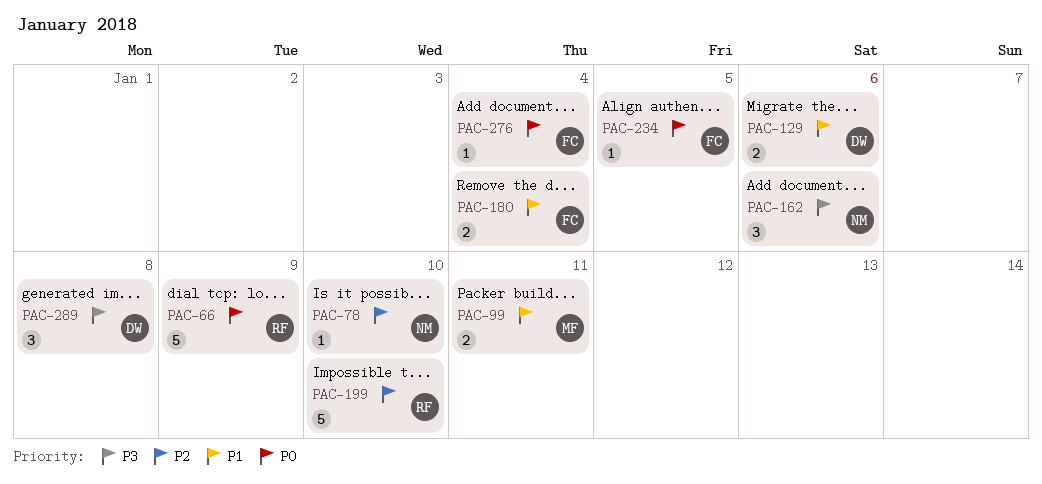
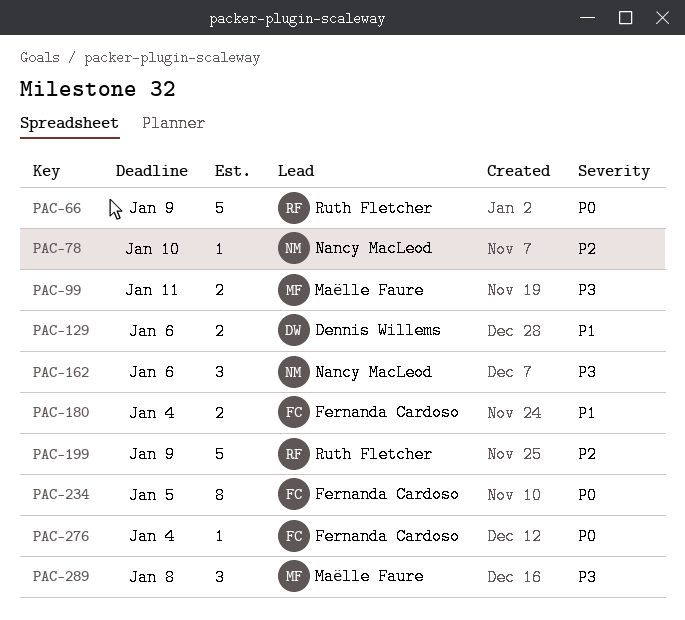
PAC-99, priority: P1 -> P3
PAC-199, due: Jan 10 -> Jan 9
PAC-234, estimate: 1 -> 8
PAC-289, owner: Dennis Willems -> Maëlle Faure

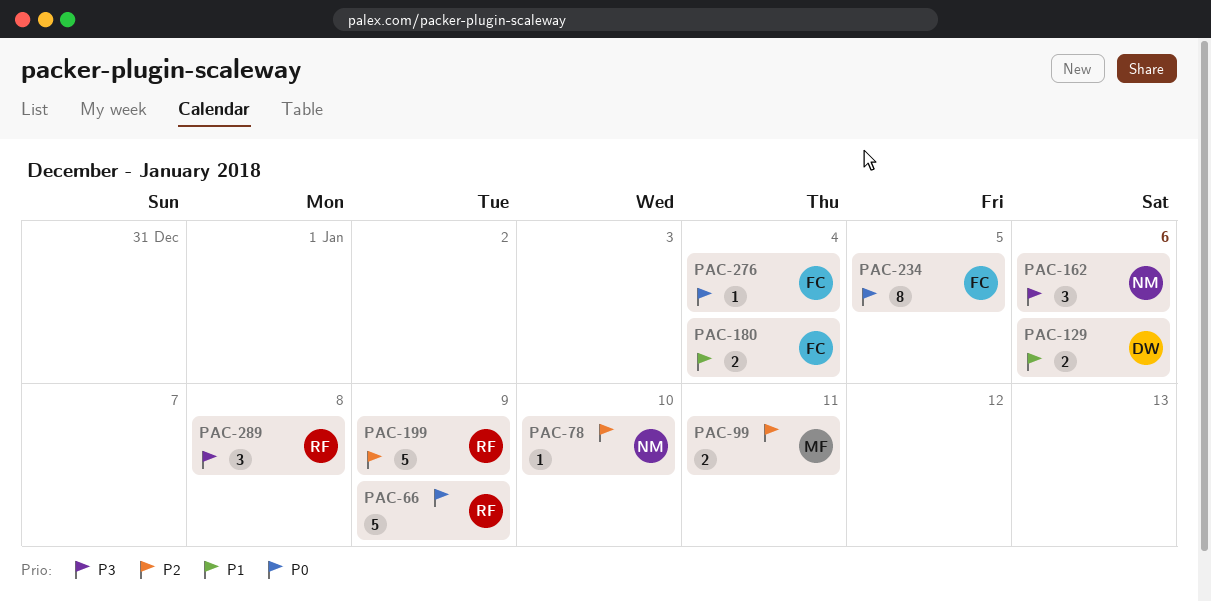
PAC-99, priority: P3 -> P2
PAC-289, owner: Maëlle Faure -> Ruth Fletcher

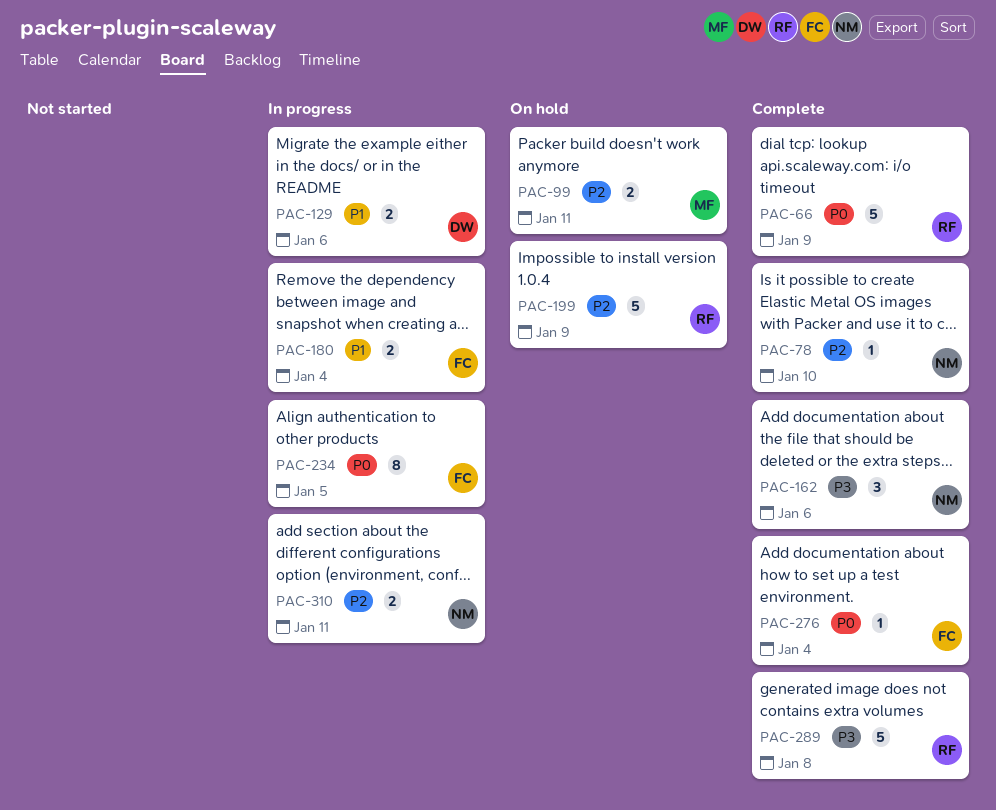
PAC-289, estimate: 3 -> 5
PAC-310: none -> present

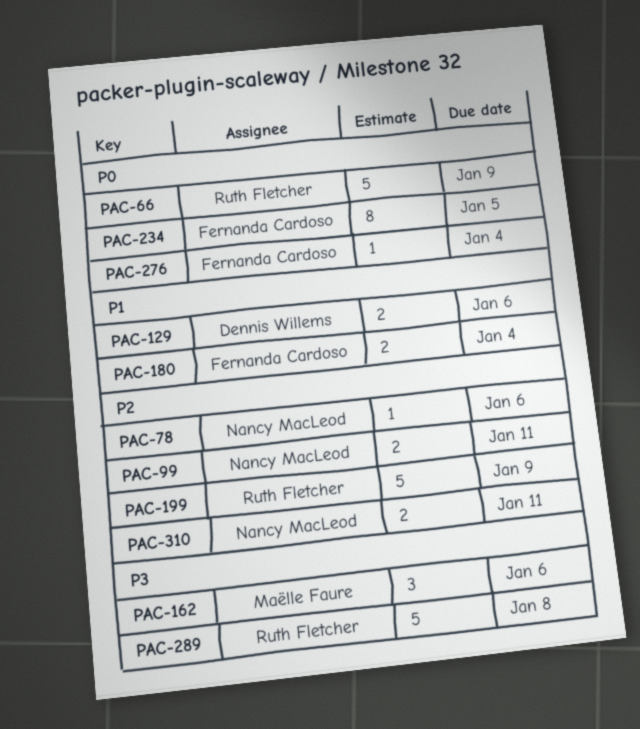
PAC-78, due: Jan 10 -> Jan 6
PAC-99, owner: Maëlle Faure -> Nancy MacLeod
PAC-162, owner: Nancy MacLeod -> Maëlle Faure

